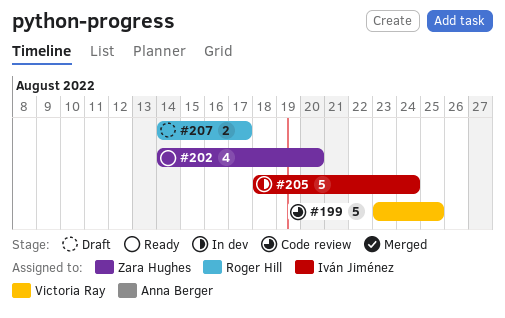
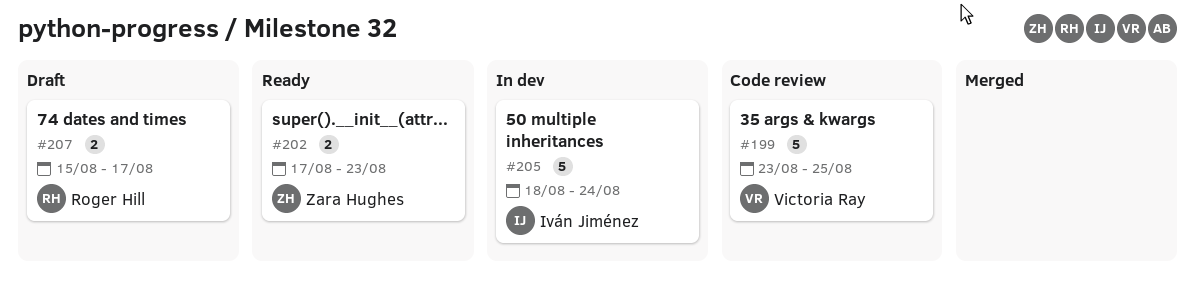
#202, estimate: 4 -> 2
#202, start: Aug 14 -> Aug 17
#202, due: Aug 20 -> Aug 23
#207, start: Aug 14 -> Aug 15

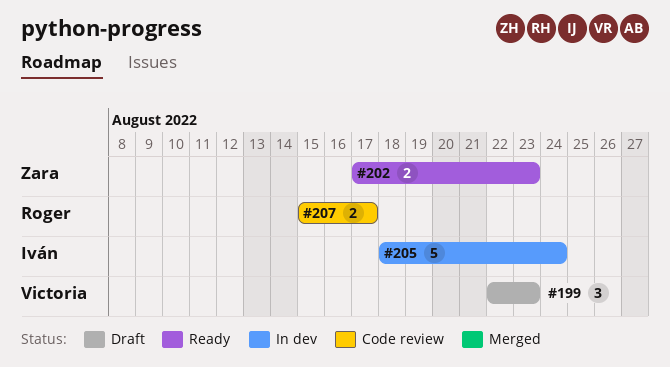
#199, status: Code review -> Draft
#199, estimate: 5 -> 3
#199, start: Aug 23 -> Aug 22
#199, due: Aug 25 -> Aug 23
#207, status: Draft -> Code review

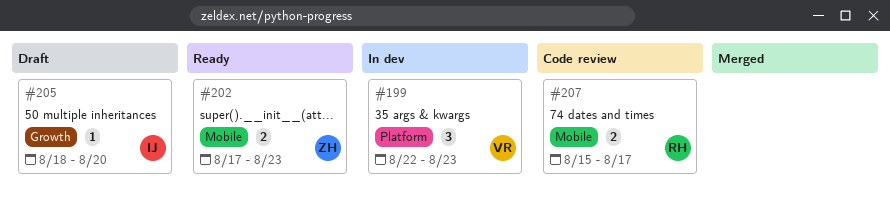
#199, status: Draft -> In dev
#205, status: In dev -> Draft
#205, estimate: 5 -> 1
#205, due: Aug 24 -> Aug 20

